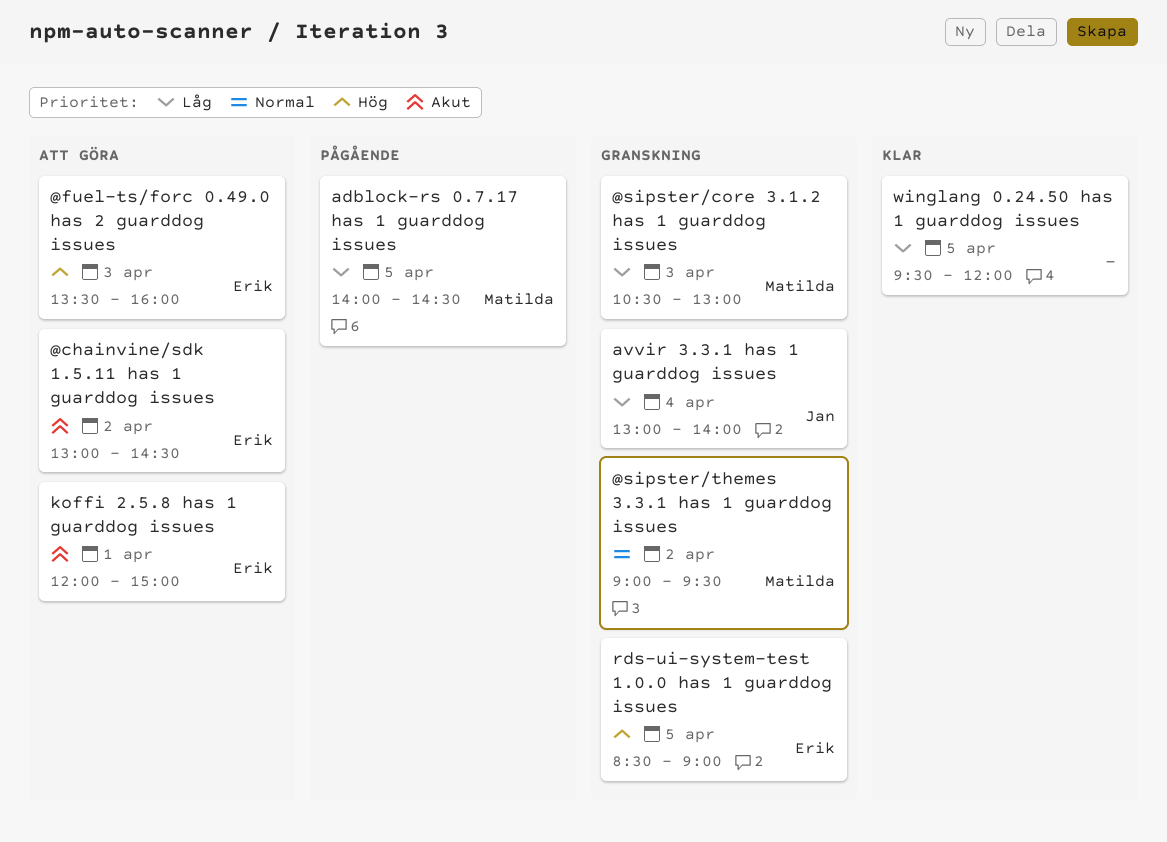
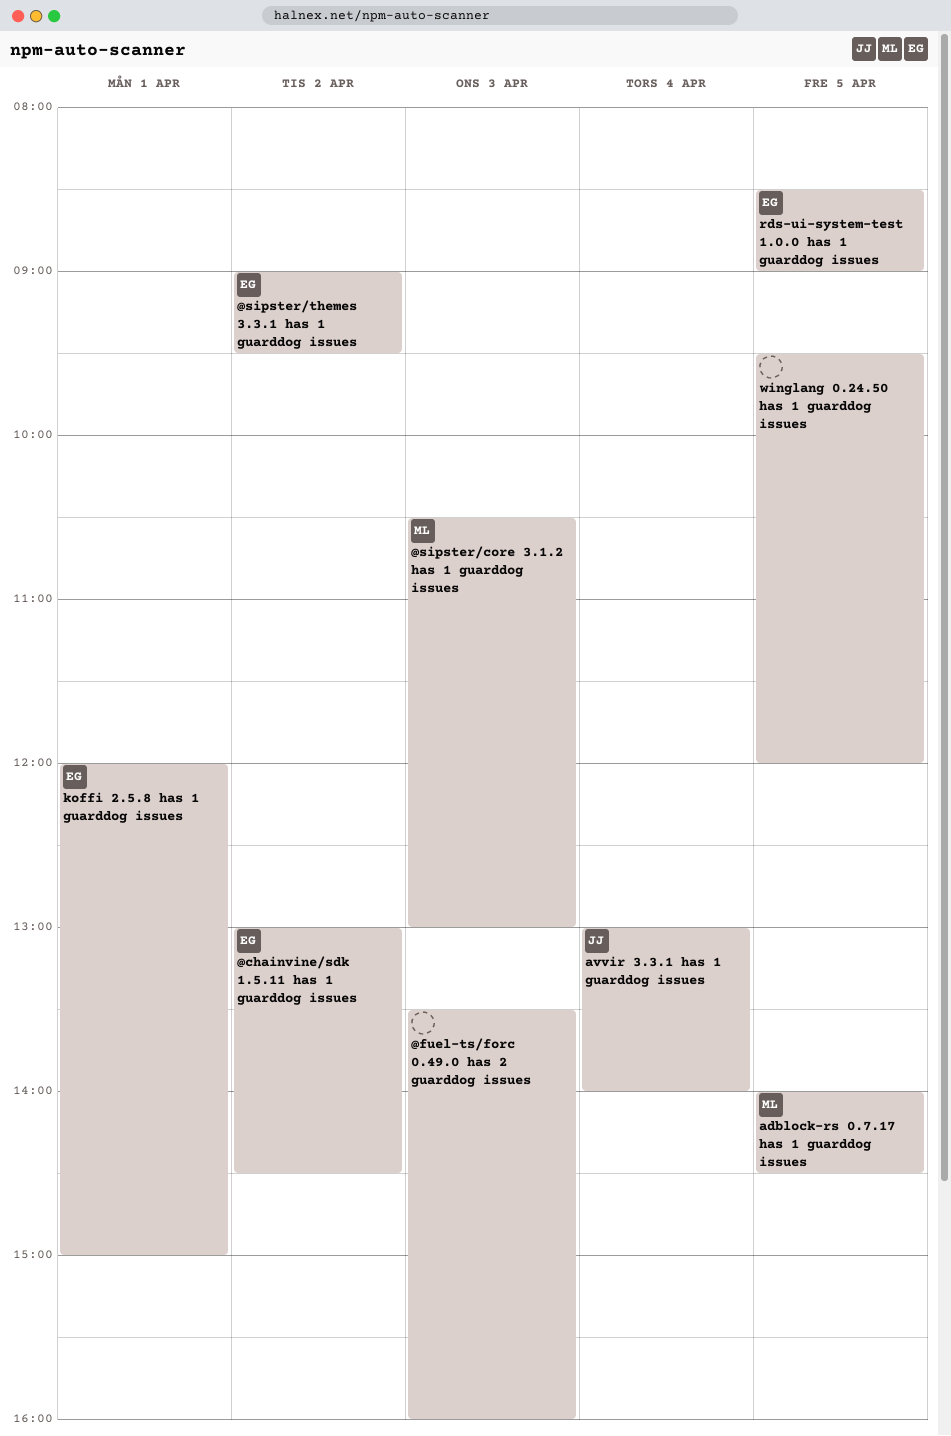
@fuel-ts/forc 0.49.0 has 2 guarddog issues, owner: Erik -> none
@sipster/themes 3.3.1 has 1 guarddog issues, owner: Matilda -> Erik

